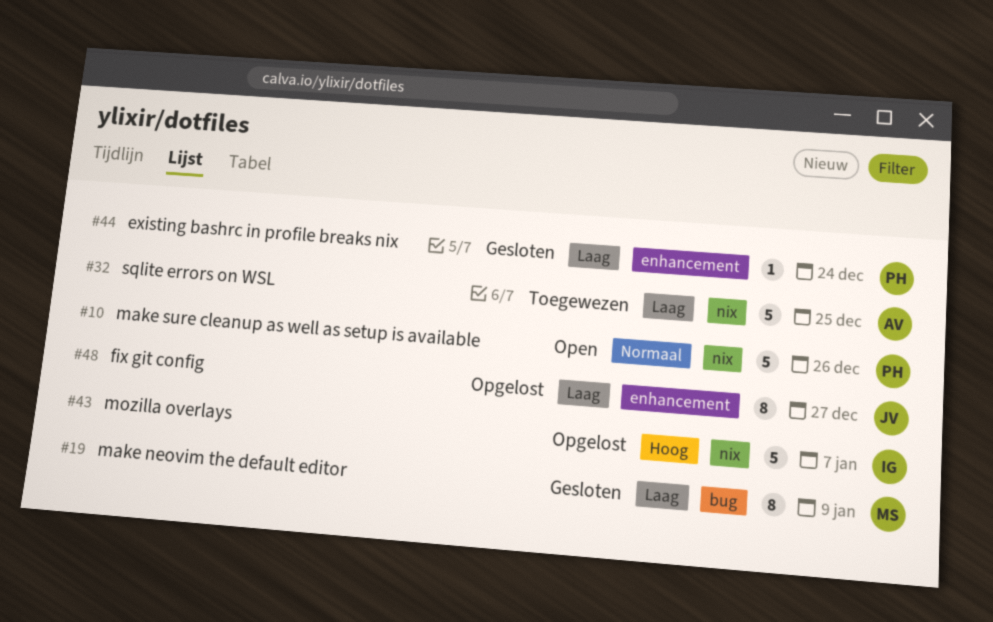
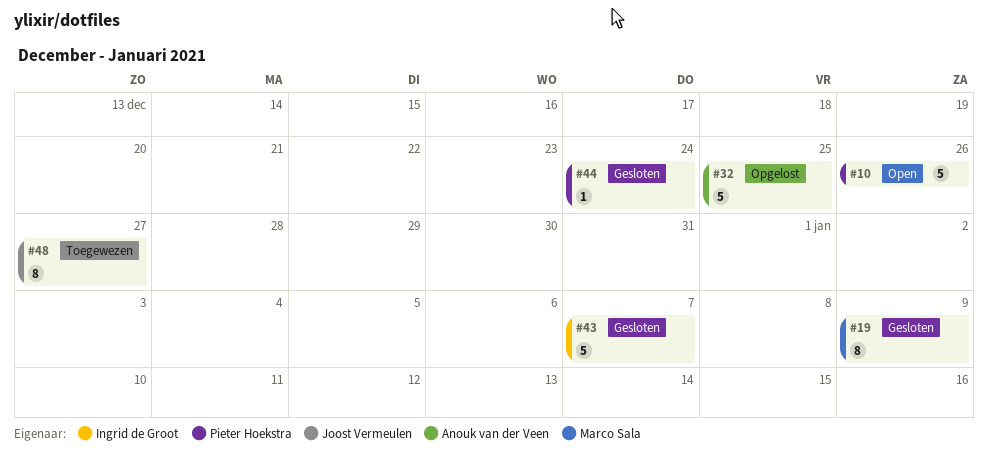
#32, status: Toegewezen -> Opgelost
#43, status: Opgelost -> Gesloten
#48, status: Opgelost -> Toegewezen

